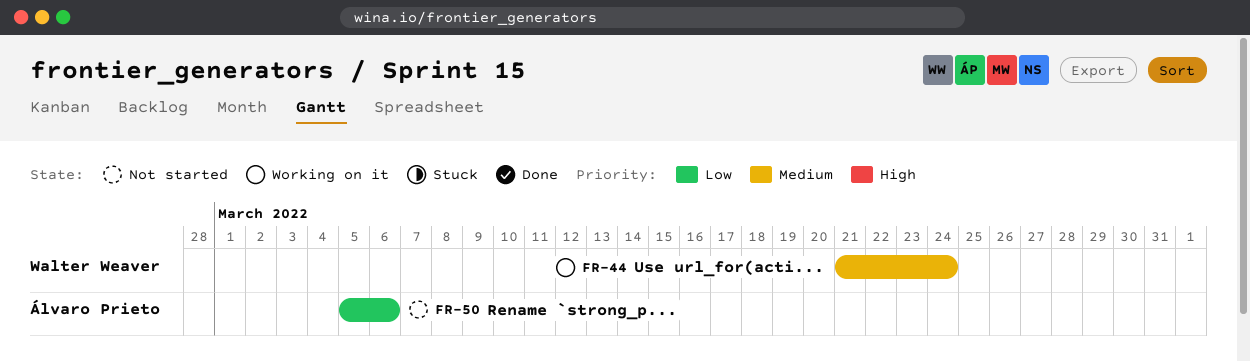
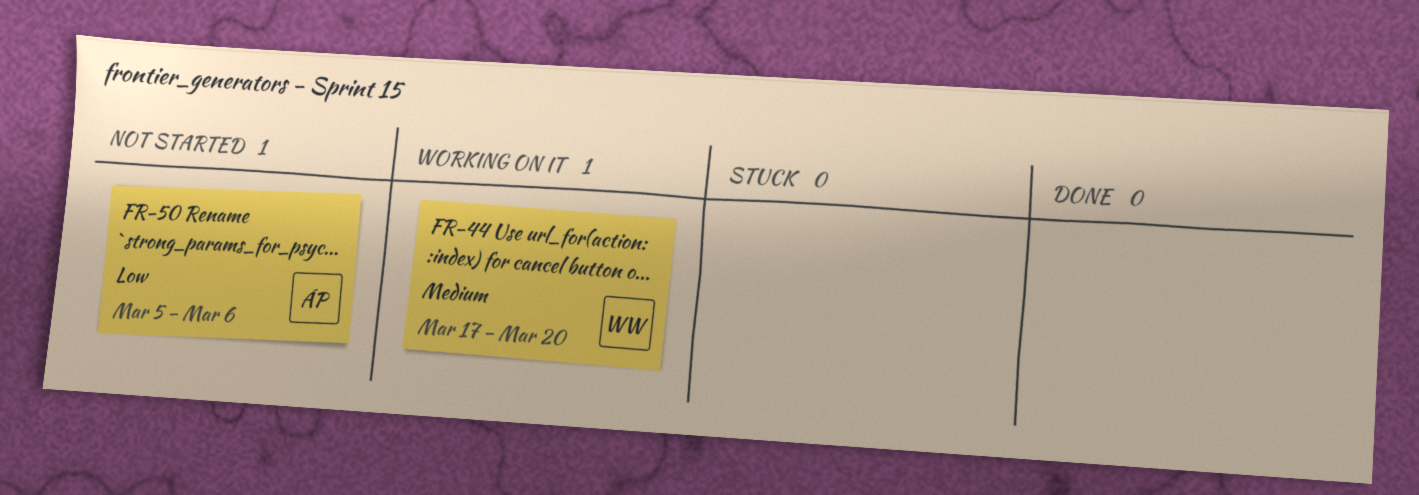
FR-44, start: Mar 21 -> Mar 17
FR-44, due: Mar 24 -> Mar 20

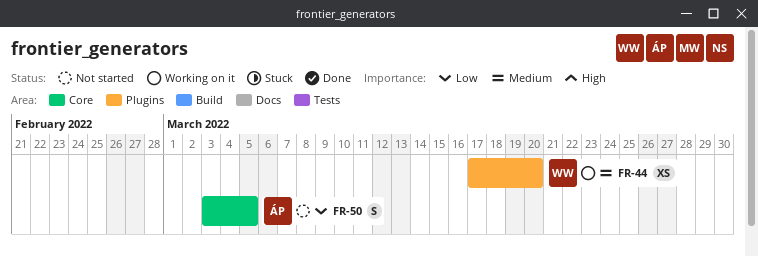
FR-50, start: Mar 5 -> Mar 3
FR-50, due: Mar 6 -> Mar 5

